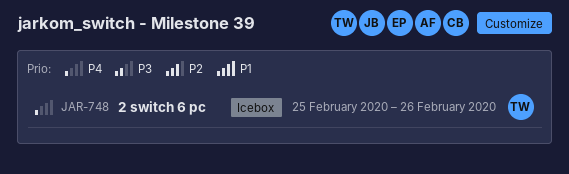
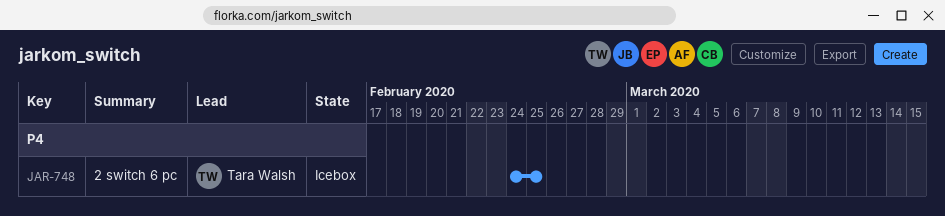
JAR-748, start: Feb 25 -> Feb 24
JAR-748, due: Feb 26 -> Feb 25

